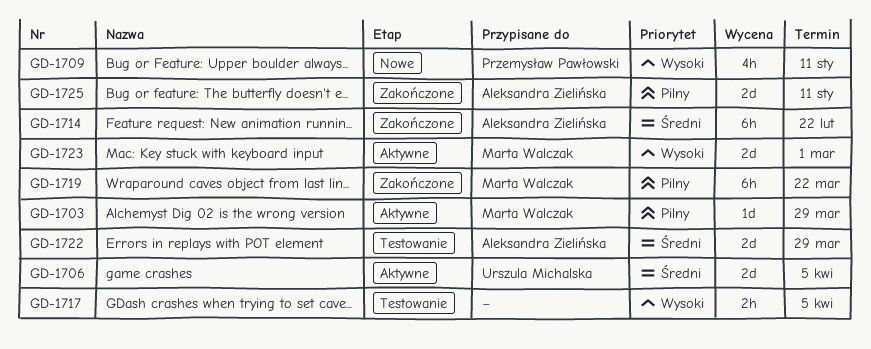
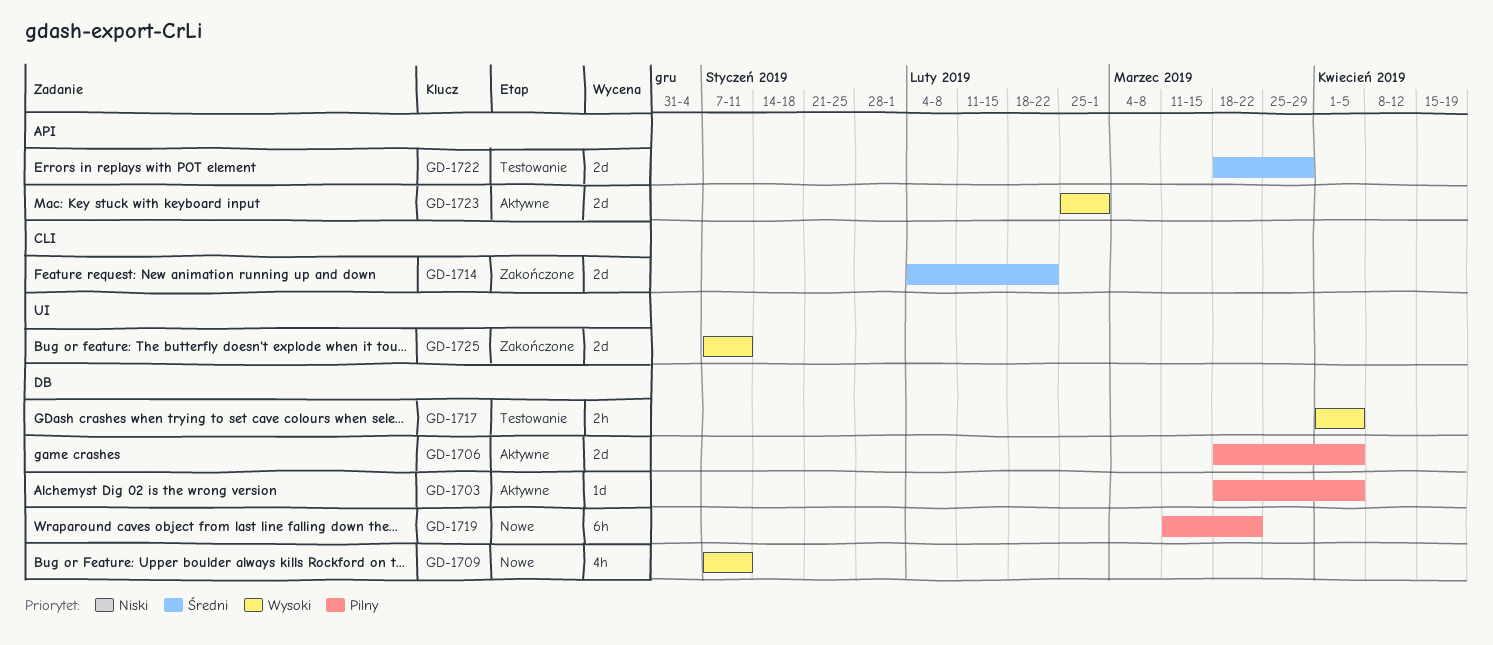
GD-1703, due: Mar 29 -> Apr 5
GD-1706, priority: Średni -> Pilny
GD-1714, estimate: 6h -> 2d
GD-1719, status: Zakończone -> Nowe
GD-1725, priority: Pilny -> Wysoki

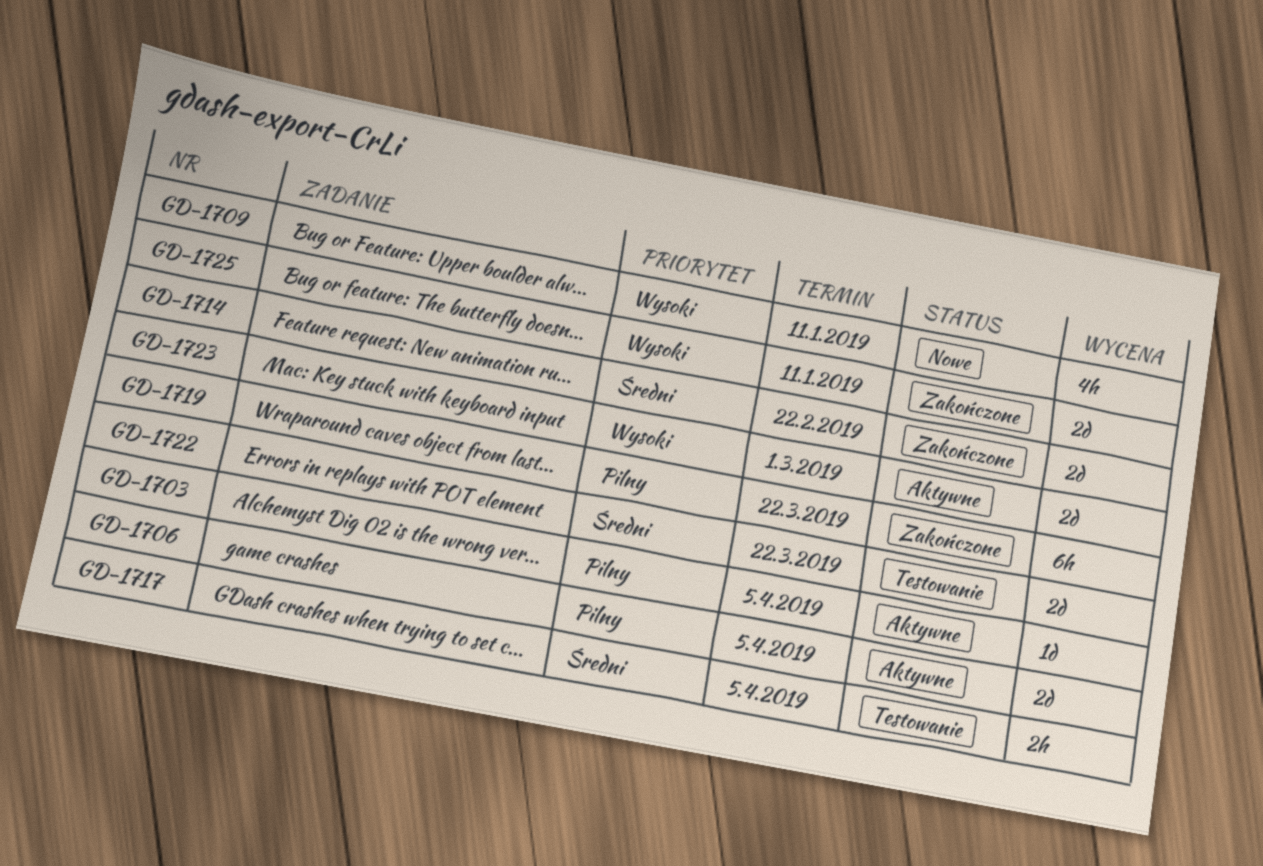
GD-1717, priority: Wysoki -> Średni
GD-1719, status: Nowe -> Zakończone
GD-1722, due: Mar 29 -> Mar 22

